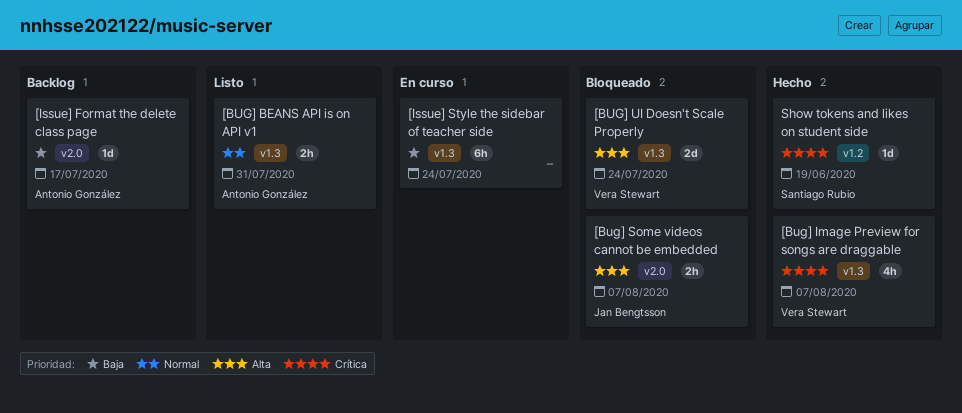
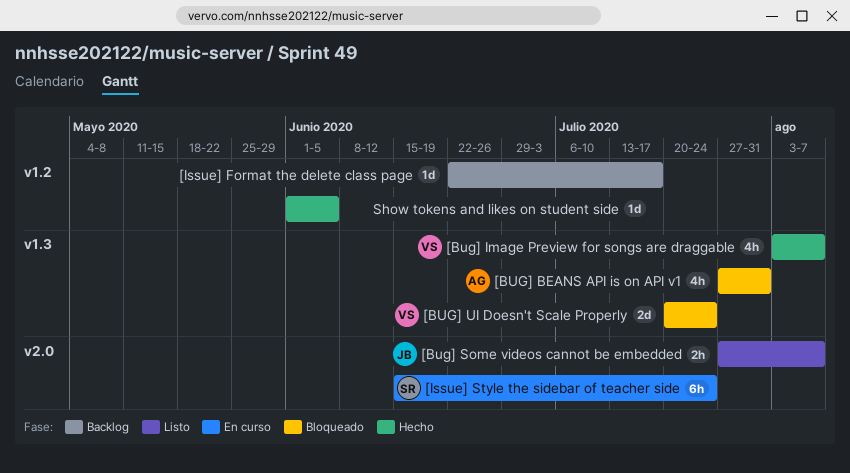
[BUG] BEANS API is on API v1, status: Listo -> Bloqueado
[BUG] BEANS API is on API v1, estimate: 2h -> 4h
[Bug] Some videos cannot be embedded, status: Bloqueado -> Listo
[Issue] Format the delete class page, owner: Antonio González -> none
[Issue] Format the delete class page, label: v2.0 -> v1.2
[Issue] Style the sidebar of teacher side, owner: none -> Santiago Rubio
[Issue] Style the sidebar of teacher side, label: v1.3 -> v2.0
Show tokens and likes on student side, owner: Santiago Rubio -> none
Show tokens and likes on student side, due: Jun 19 -> Jun 5

